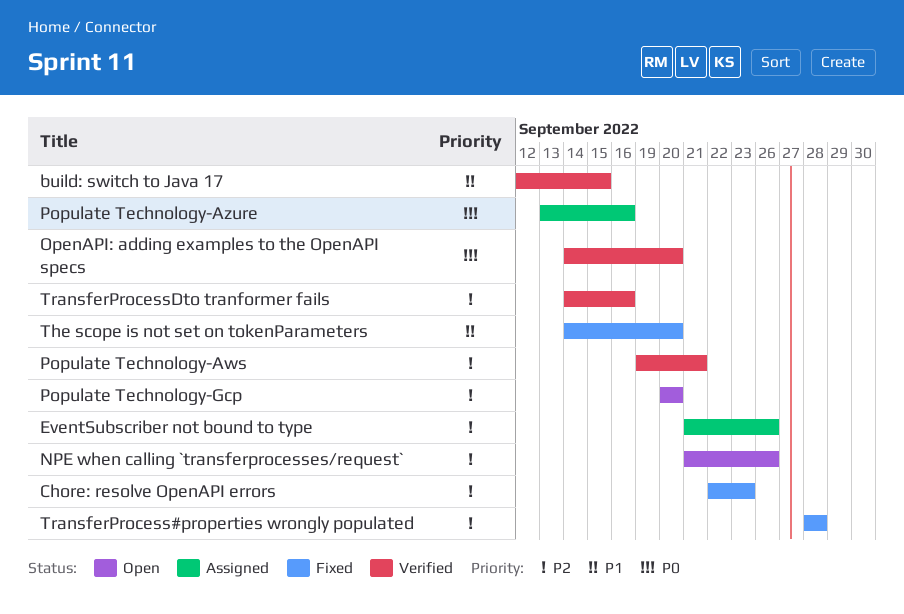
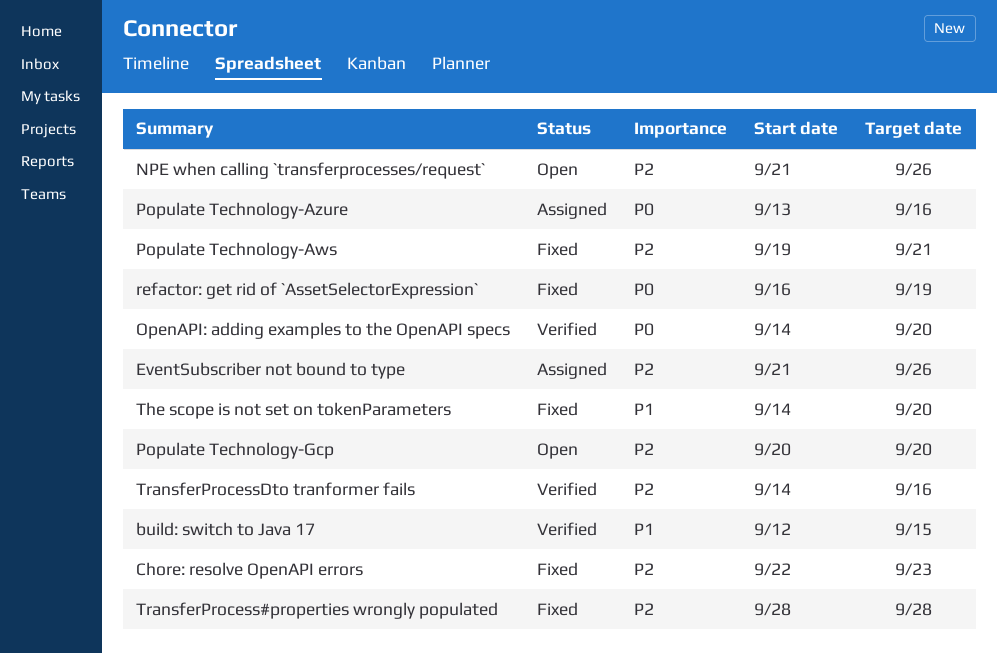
Populate Technology-Aws, status: Verified -> Fixed
refactor: get rid of `AssetSelectorExpression`: none -> present

